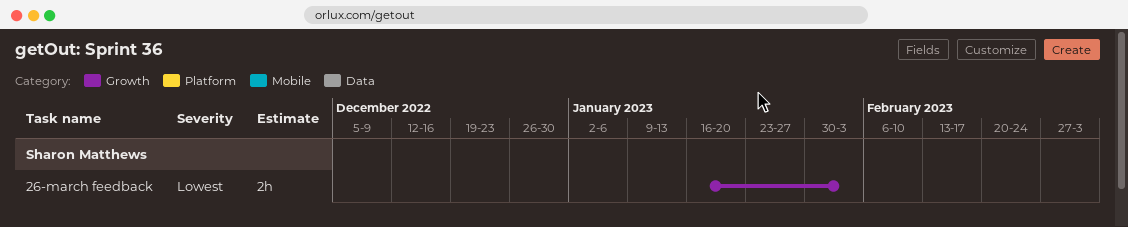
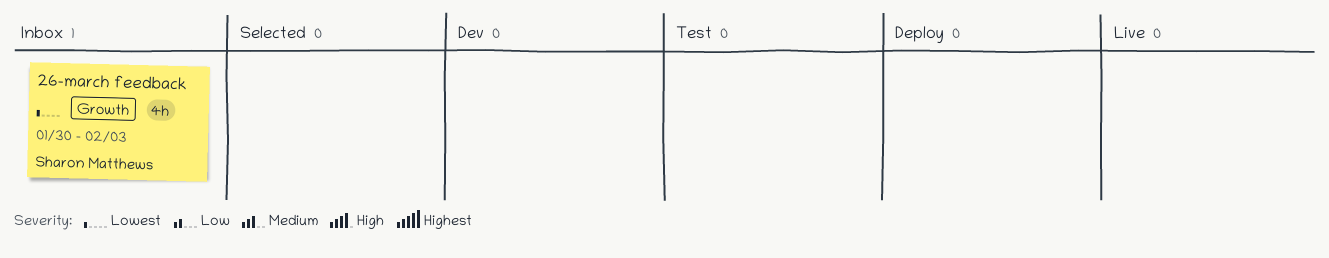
26-march feedback, estimate: 2h -> 4h
26-march feedback, start: Jan 16 -> Jan 30

